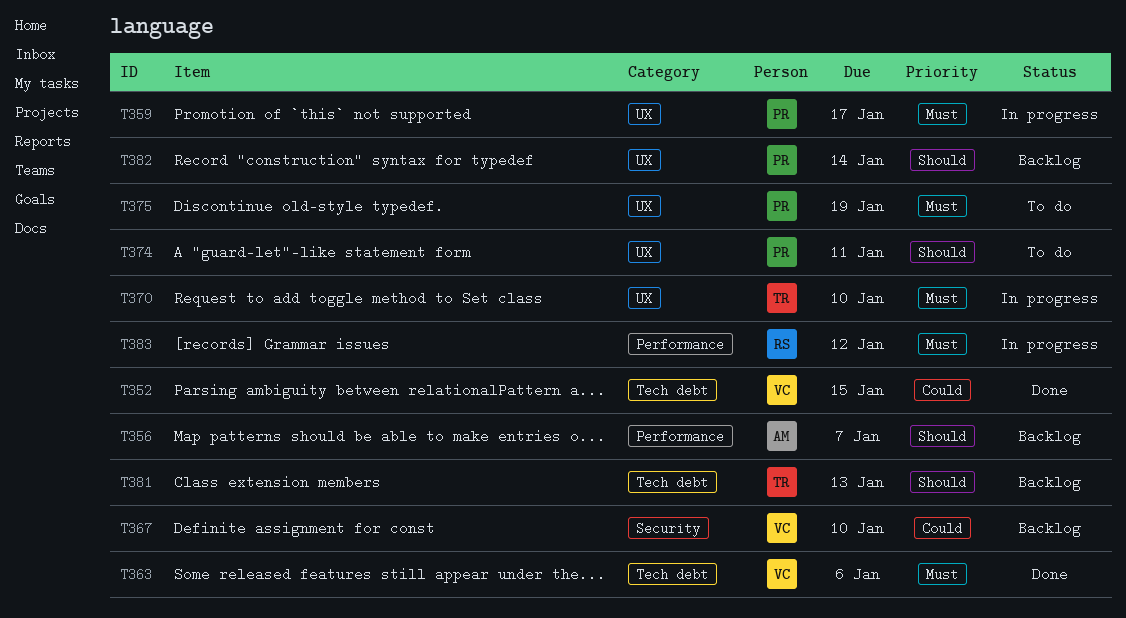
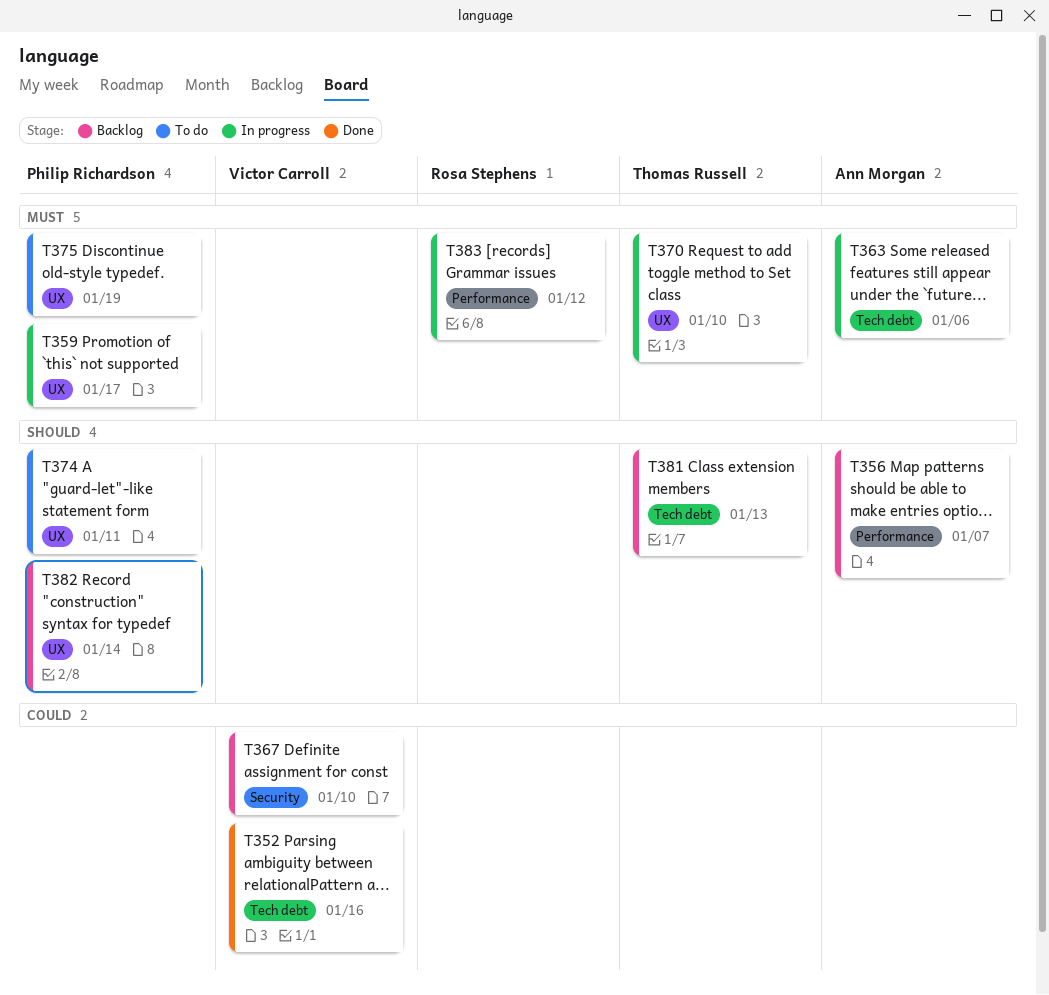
T352, due: Jan 15 -> Jan 16
T363, status: Done -> In progress
T363, owner: Victor Carroll -> Ann Morgan

